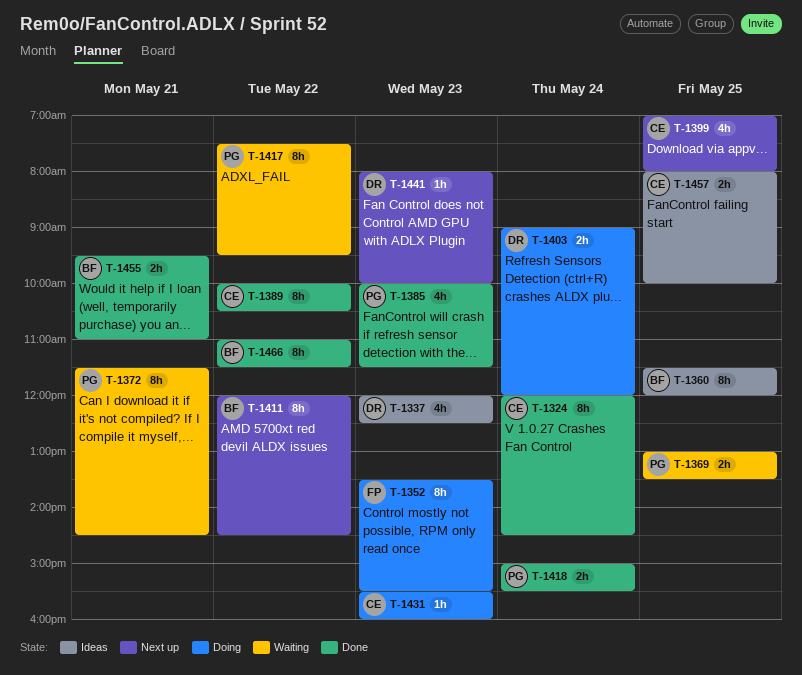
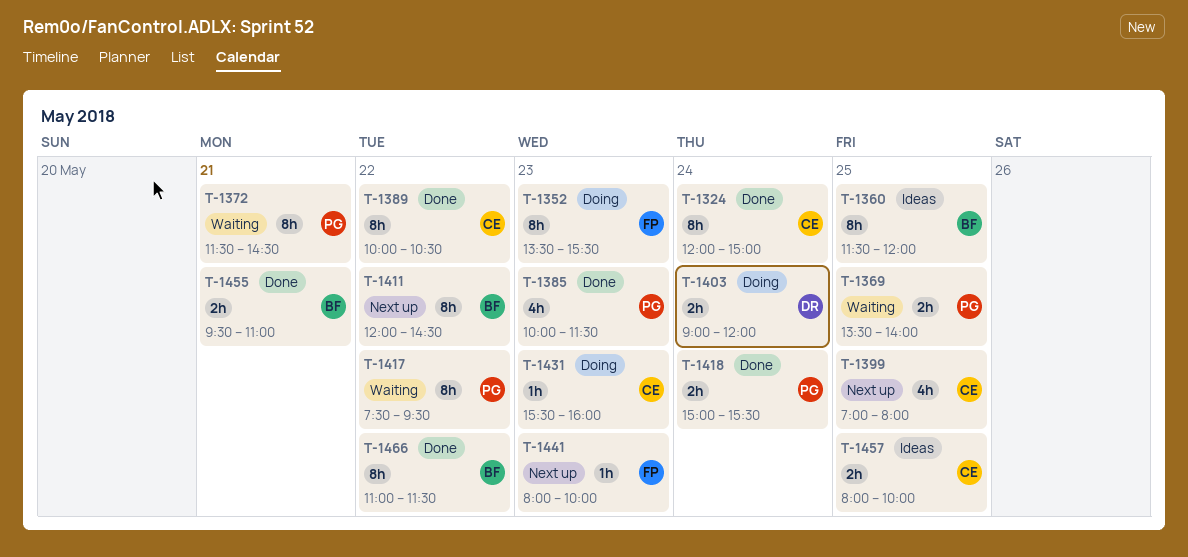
T-1324, ends: 14:30 -> 15:00
T-1337: present -> none
T-1369, begins: 13:00 -> 13:30
T-1369, ends: 13:30 -> 14:00
T-1441, owner: DR -> FP

